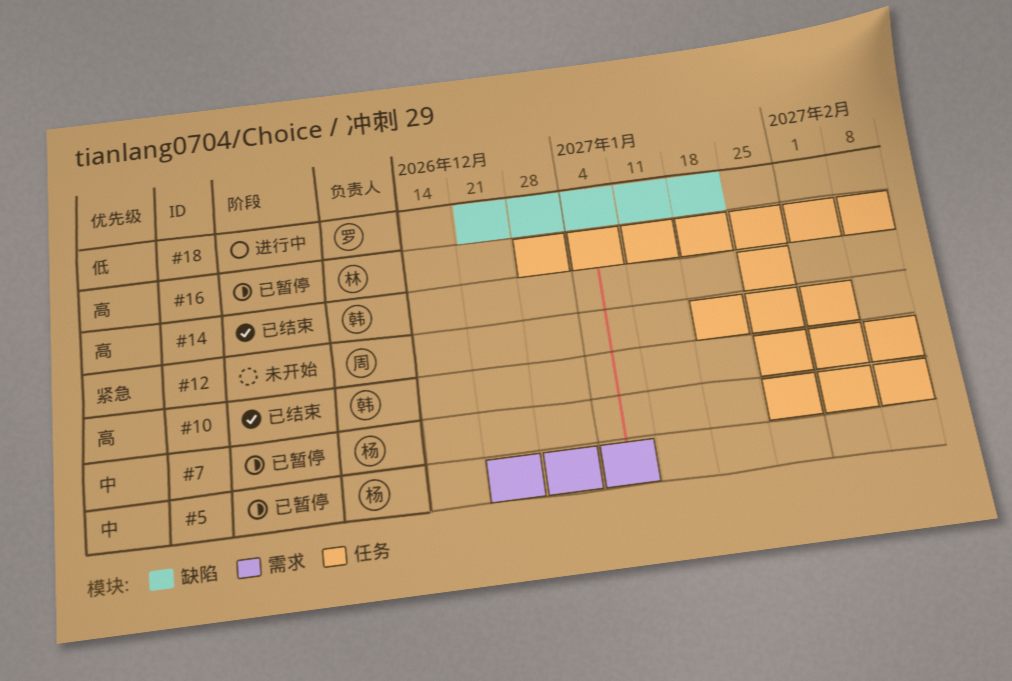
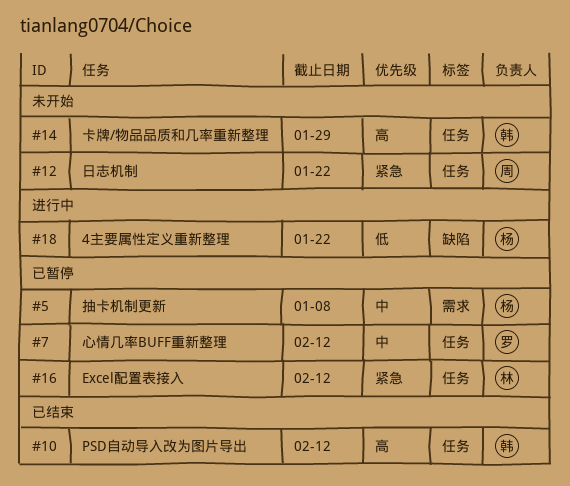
#7, owner: 杨 -> 罗
#12, due: Feb 5 -> Jan 22
#14, status: 已结束 -> 未开始
#16, priority: 高 -> 紧急
#18, owner: 罗 -> 杨

